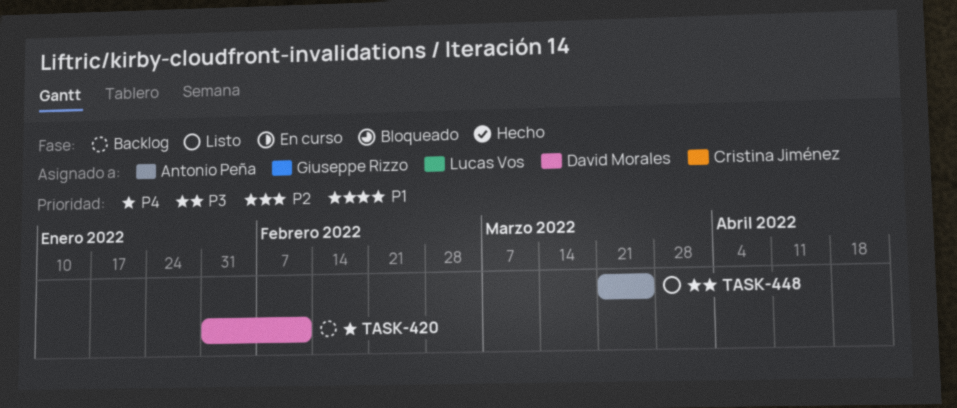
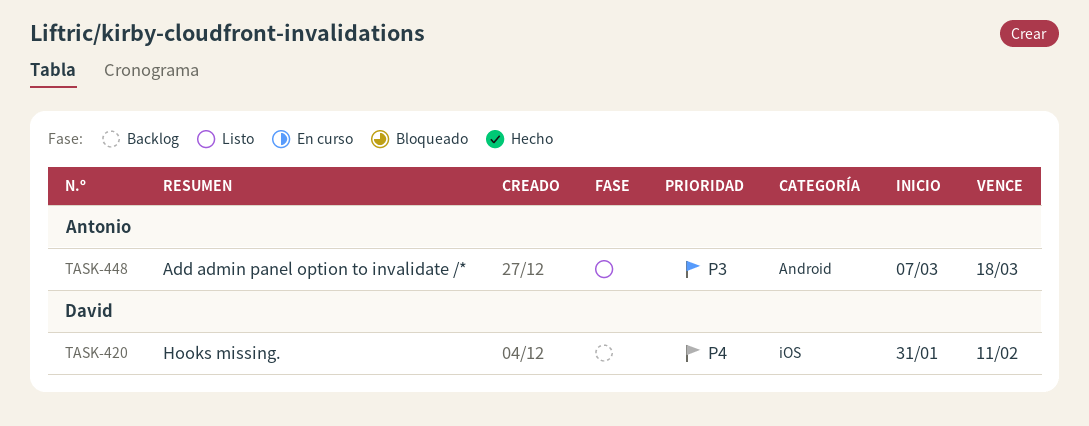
TASK-448, start: Mar 21 -> Mar 7
TASK-448, due: Mar 25 -> Mar 18

